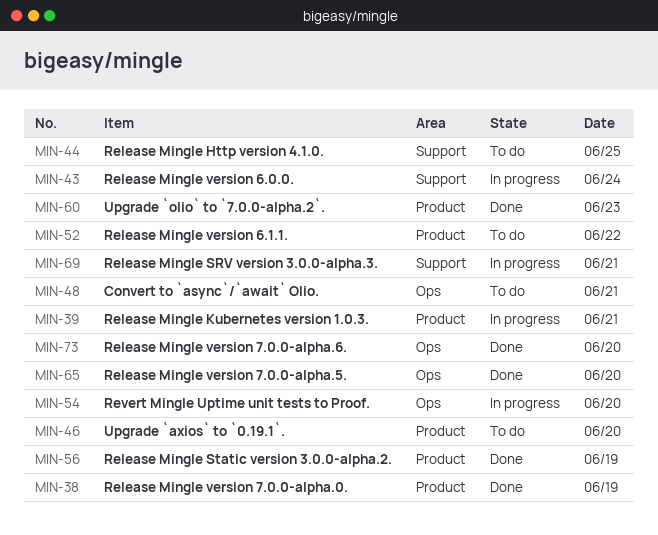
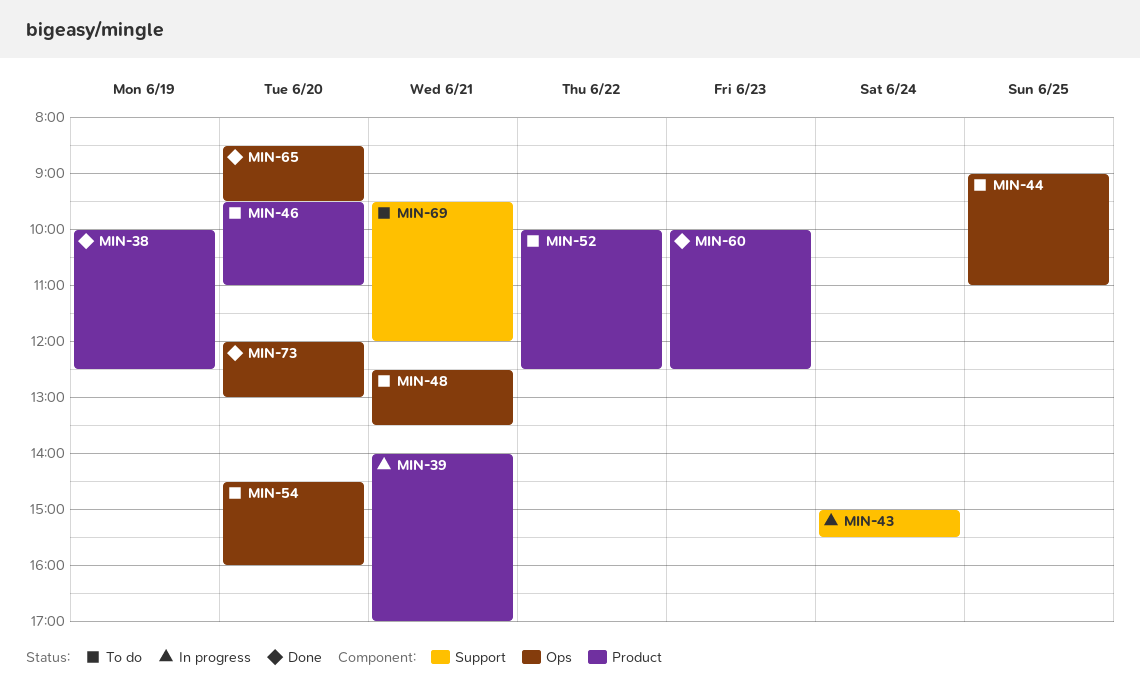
MIN-44, label: Support -> Ops
MIN-54, status: In progress -> To do
MIN-56: present -> none
MIN-69, status: In progress -> To do

